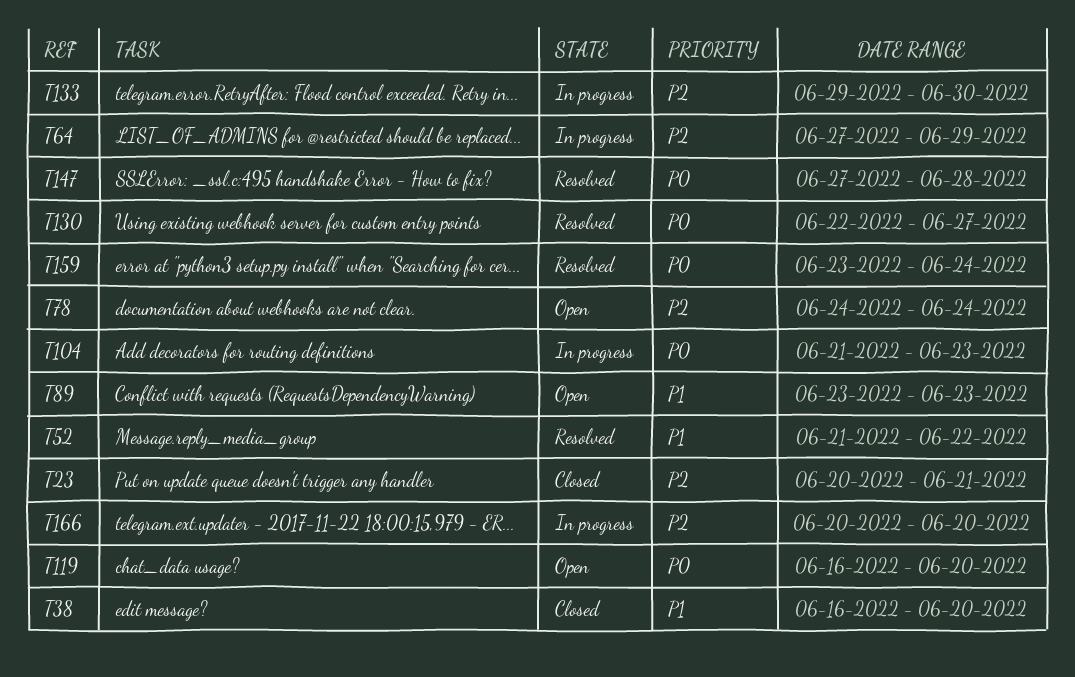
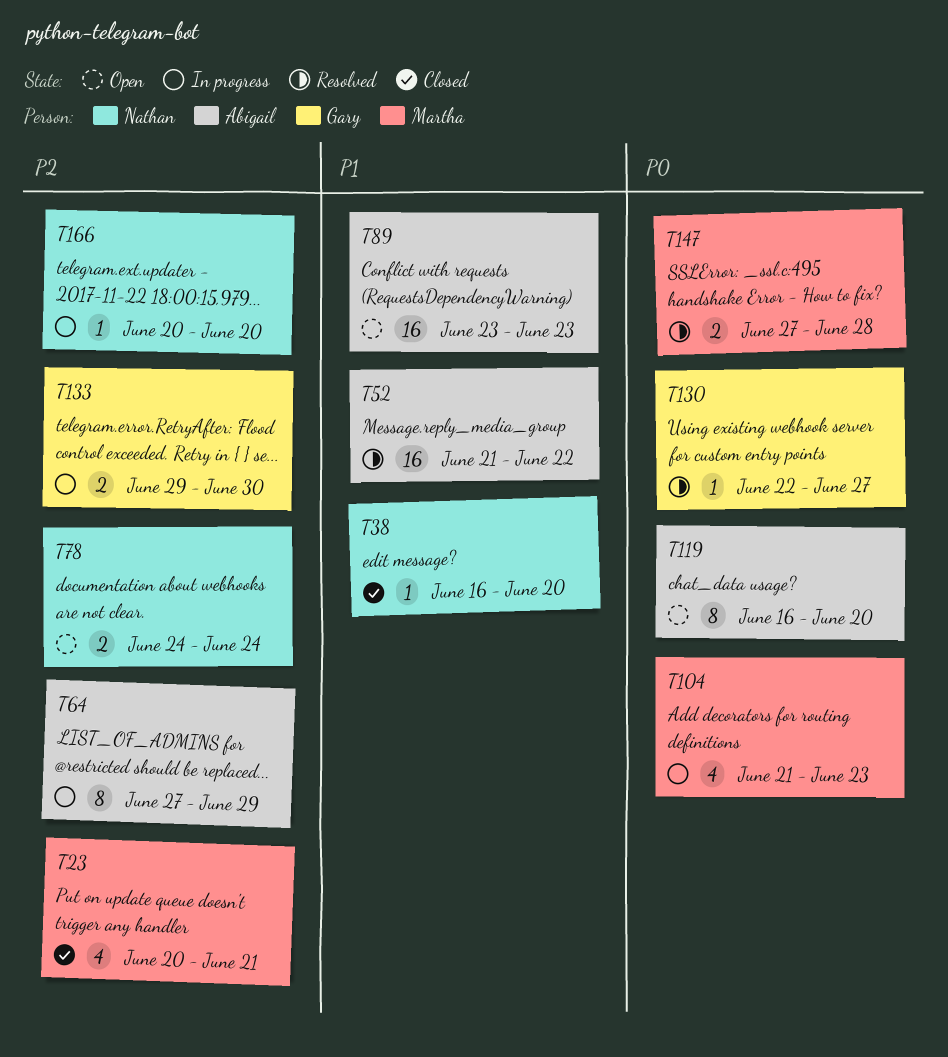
T159: present -> none

